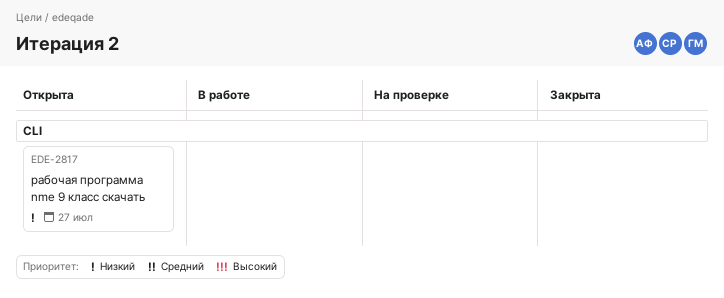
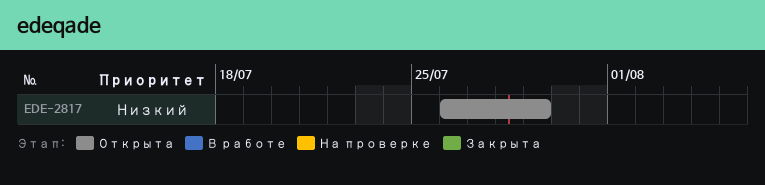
EDE-2817, due: Jul 27 -> Jul 29

